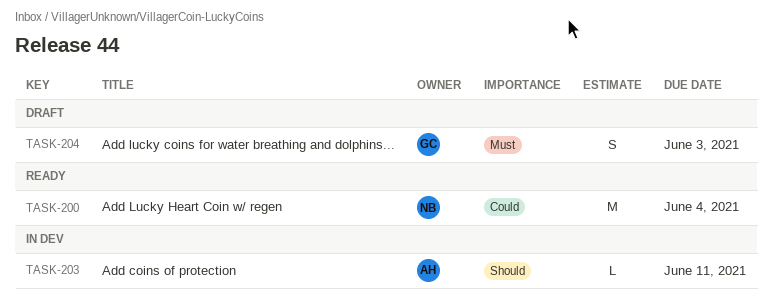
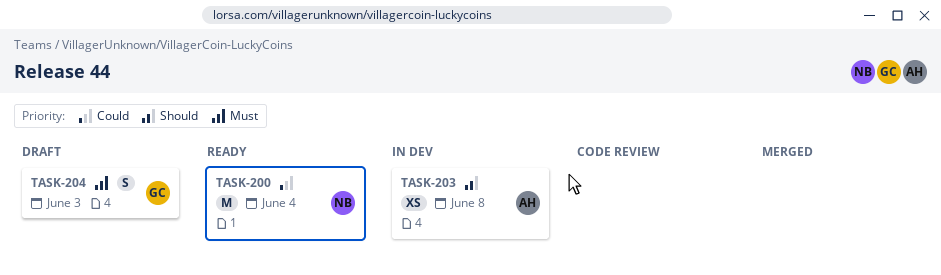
TASK-203, estimate: L -> XS
TASK-203, due: Jun 11 -> Jun 8

